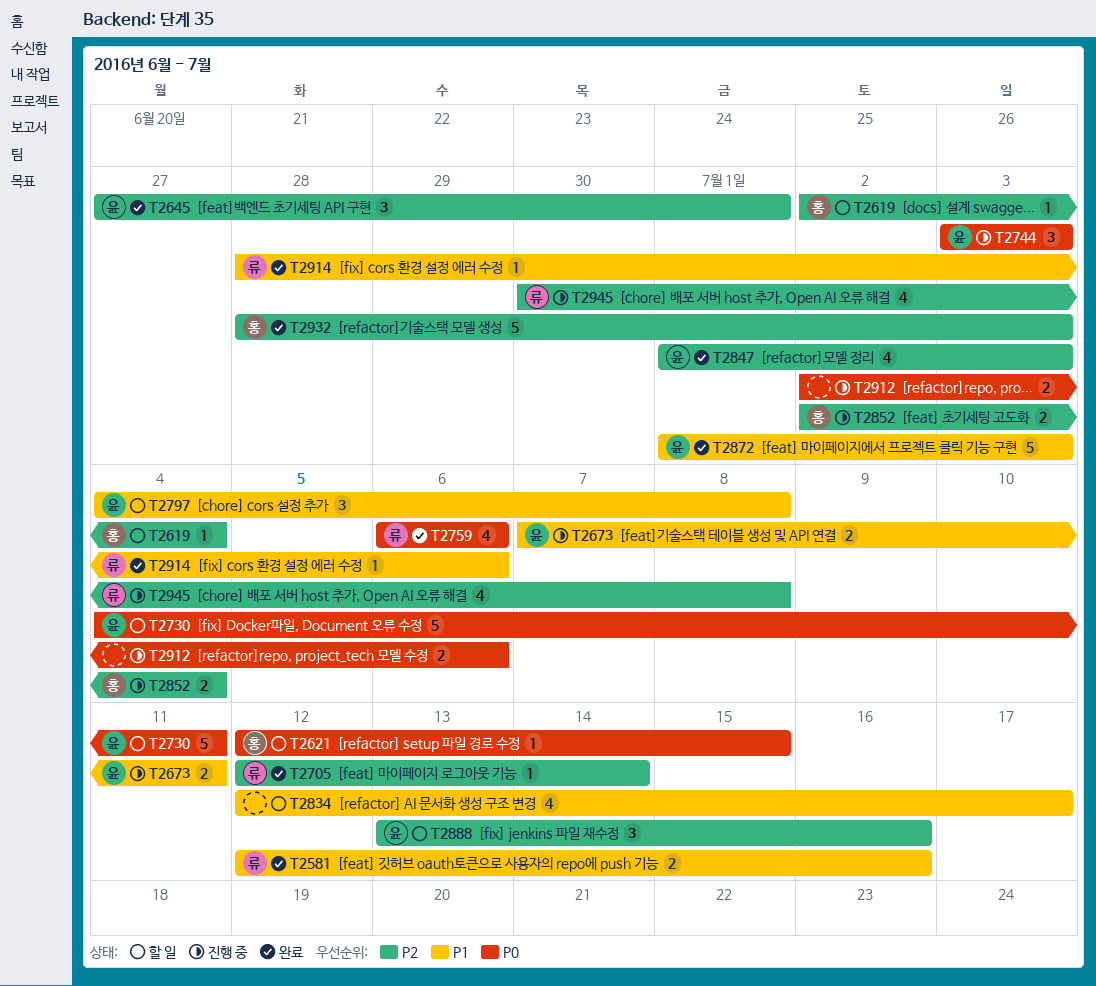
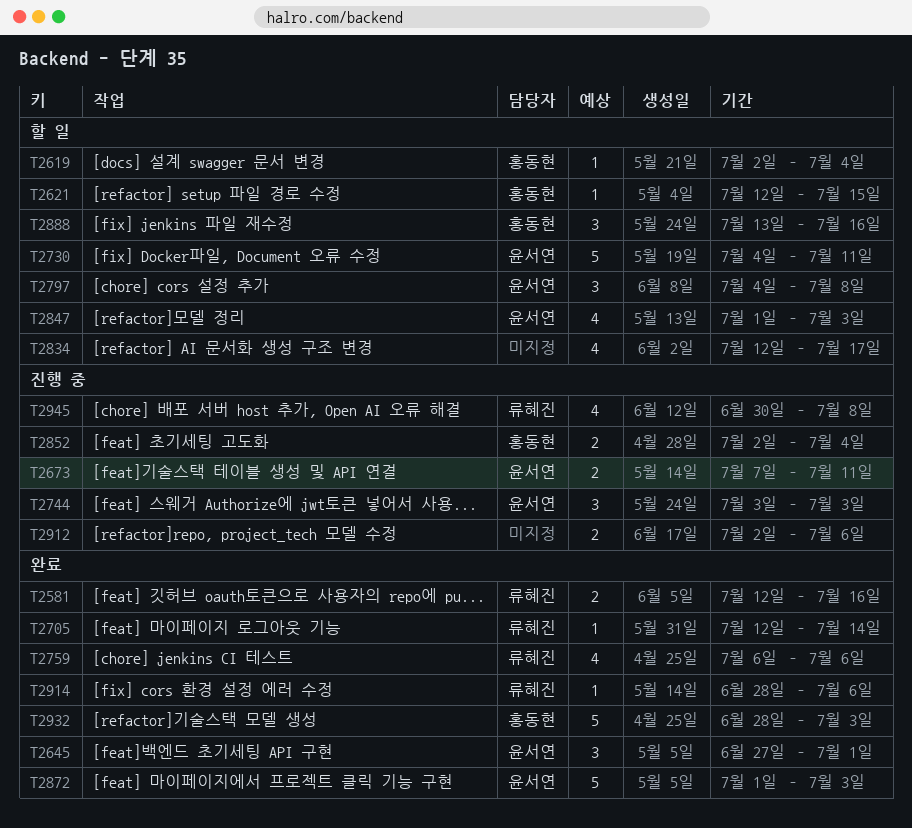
T2847, status: 완료 -> 할 일
T2888, owner: 윤서연 -> 홍동현

